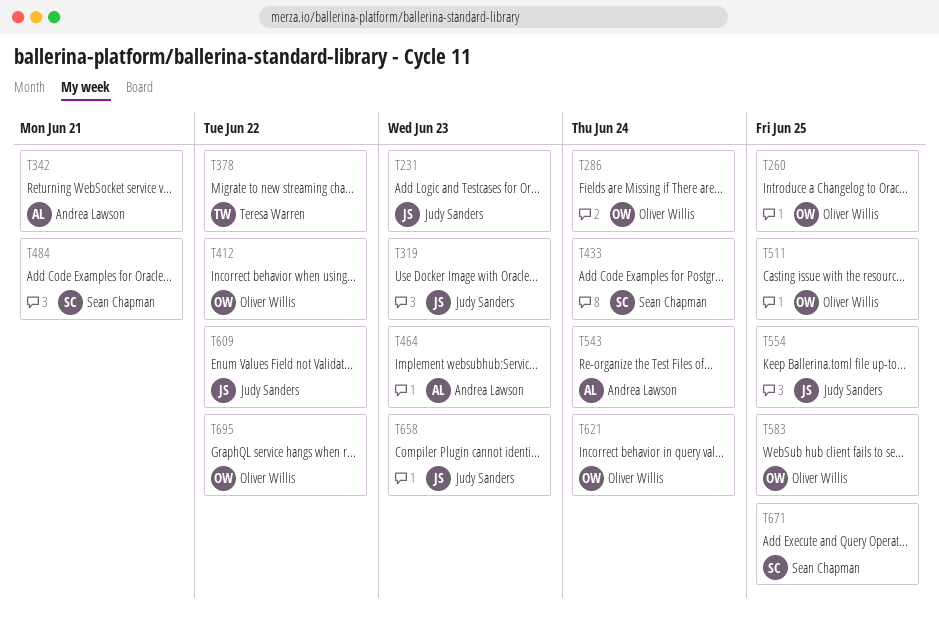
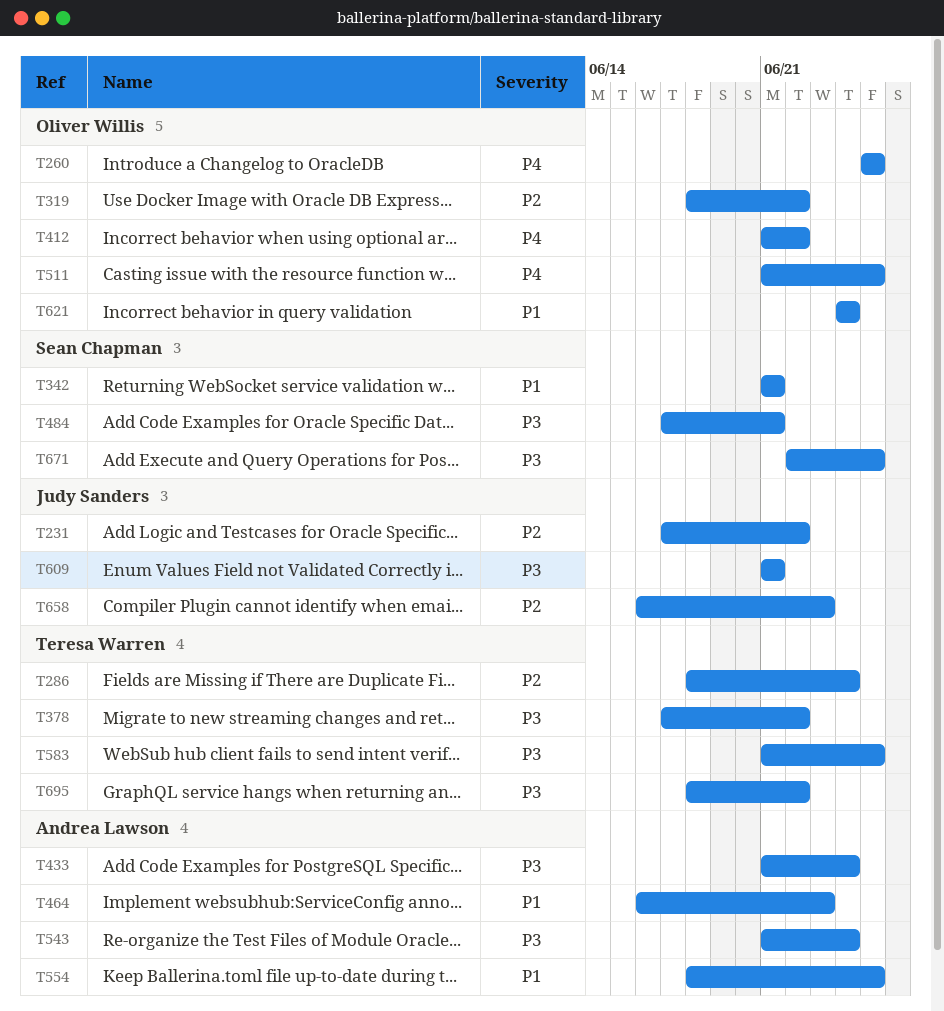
T231, due: Jun 23 -> Jun 22
T286, owner: Oliver Willis -> Teresa Warren
T319, owner: Judy Sanders -> Oliver Willis
T319, due: Jun 23 -> Jun 22
T342, owner: Andrea Lawson -> Sean Chapman
T433, owner: Sean Chapman -> Andrea Lawson
T554, owner: Judy Sanders -> Andrea Lawson
T583, owner: Oliver Willis -> Teresa Warren
T609, due: Jun 22 -> Jun 21
T695, owner: Oliver Willis -> Teresa Warren

